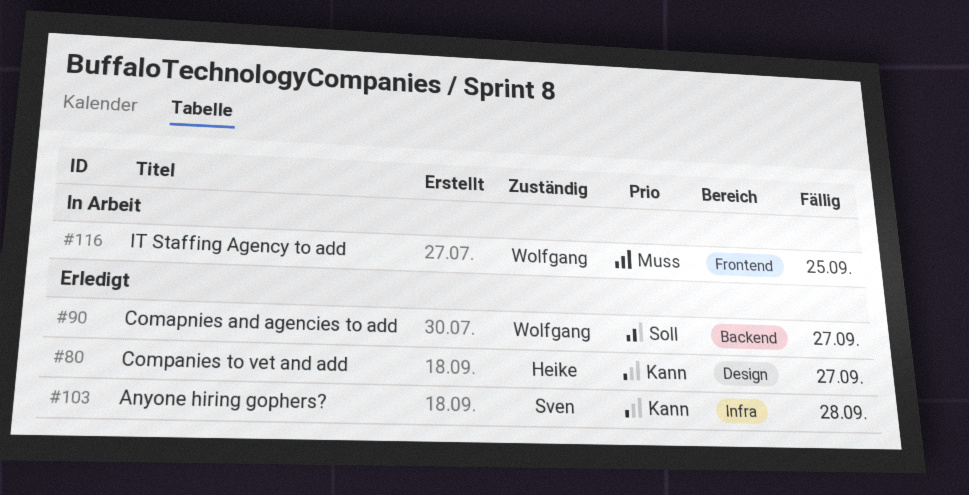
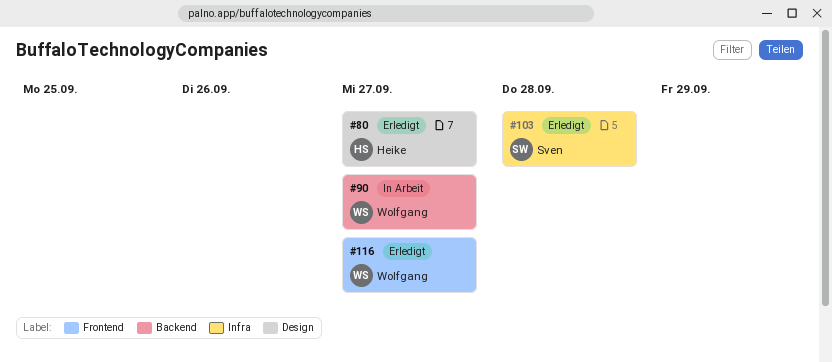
#90, status: Erledigt -> In Arbeit
#116, status: In Arbeit -> Erledigt
#116, due: Sep 25 -> Sep 27

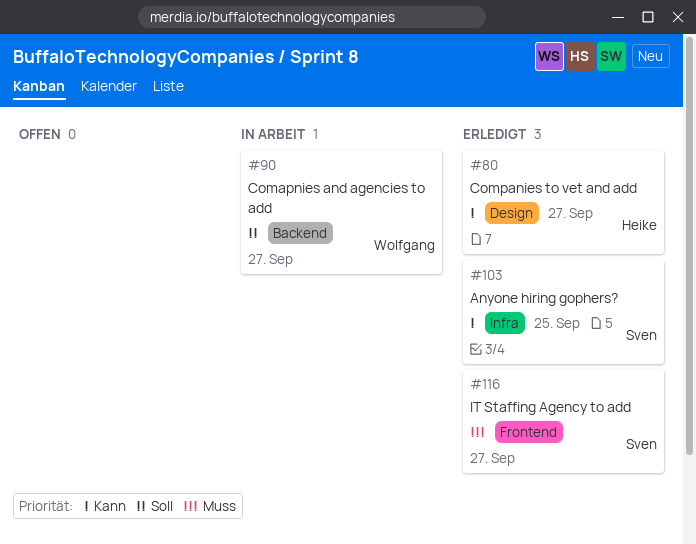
#103, due: Sep 28 -> Sep 25
#116, owner: Wolfgang -> Sven

